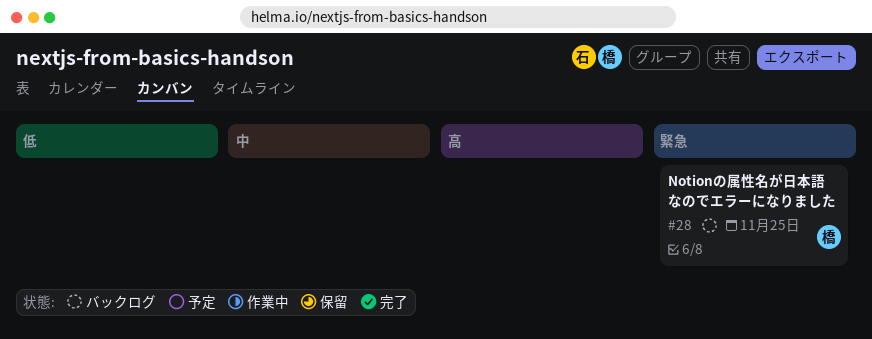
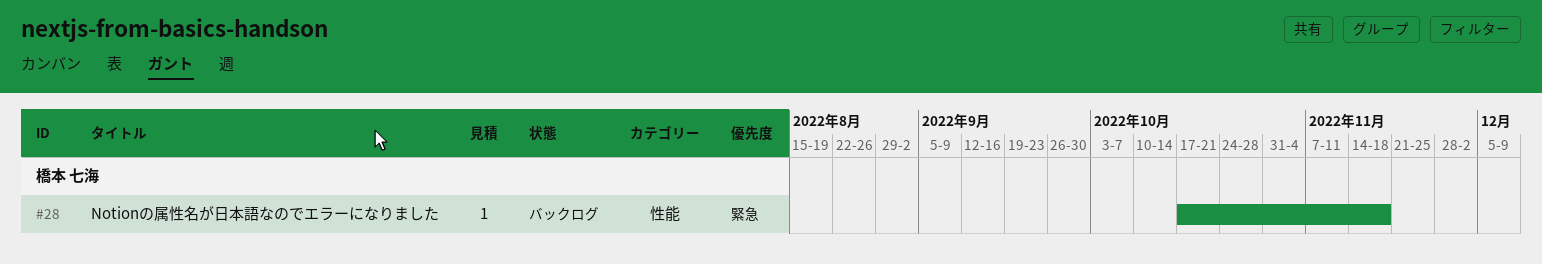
#28, due: Nov 25 -> Nov 18

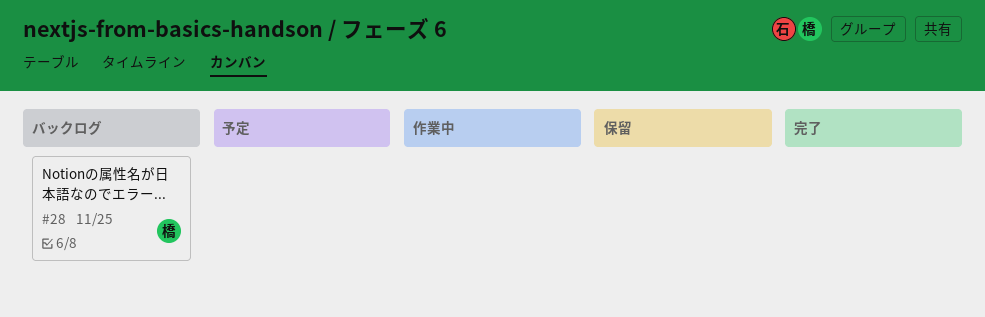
#28, due: Nov 18 -> Nov 25

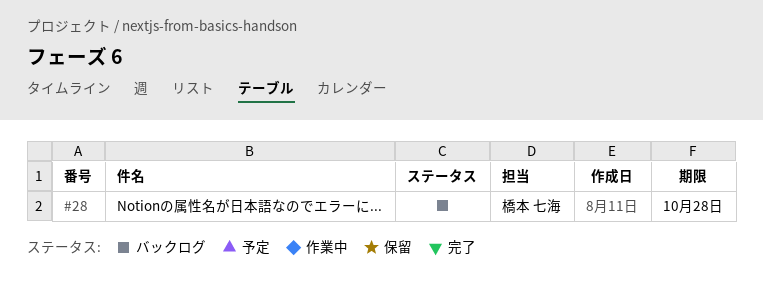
#28, due: Nov 25 -> Oct 28

